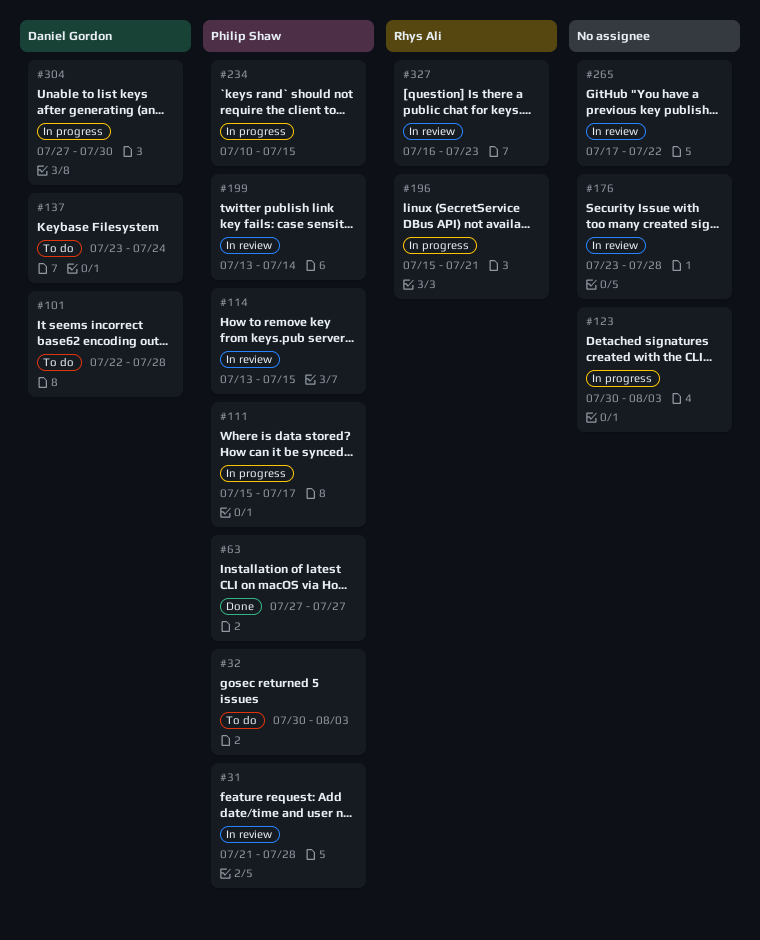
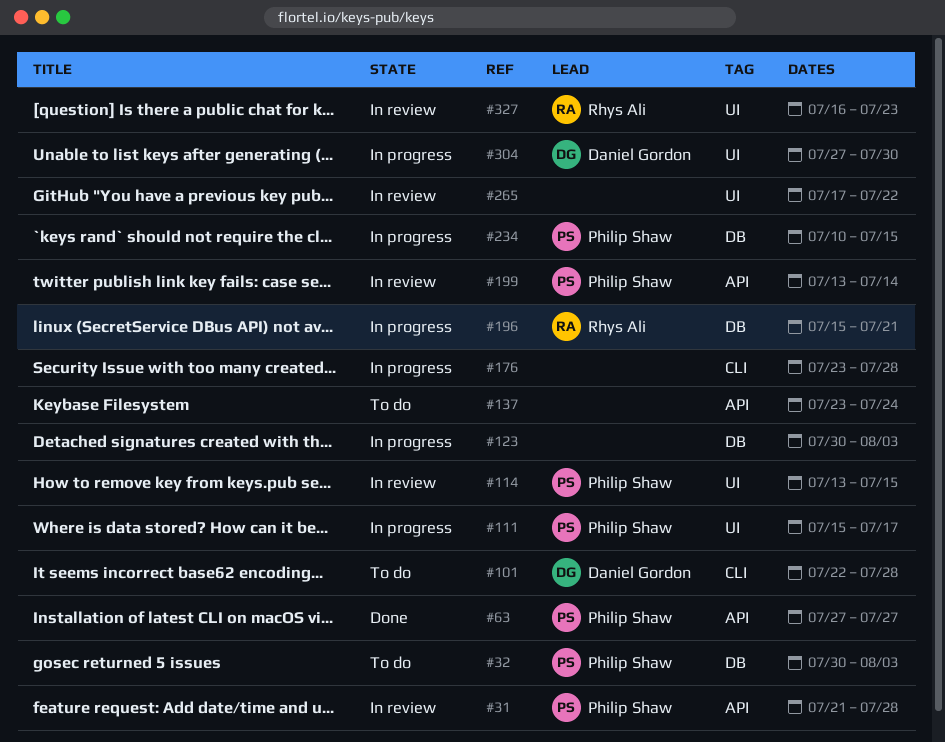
#137, owner: Daniel Gordon -> none
#176, status: In review -> In progress

